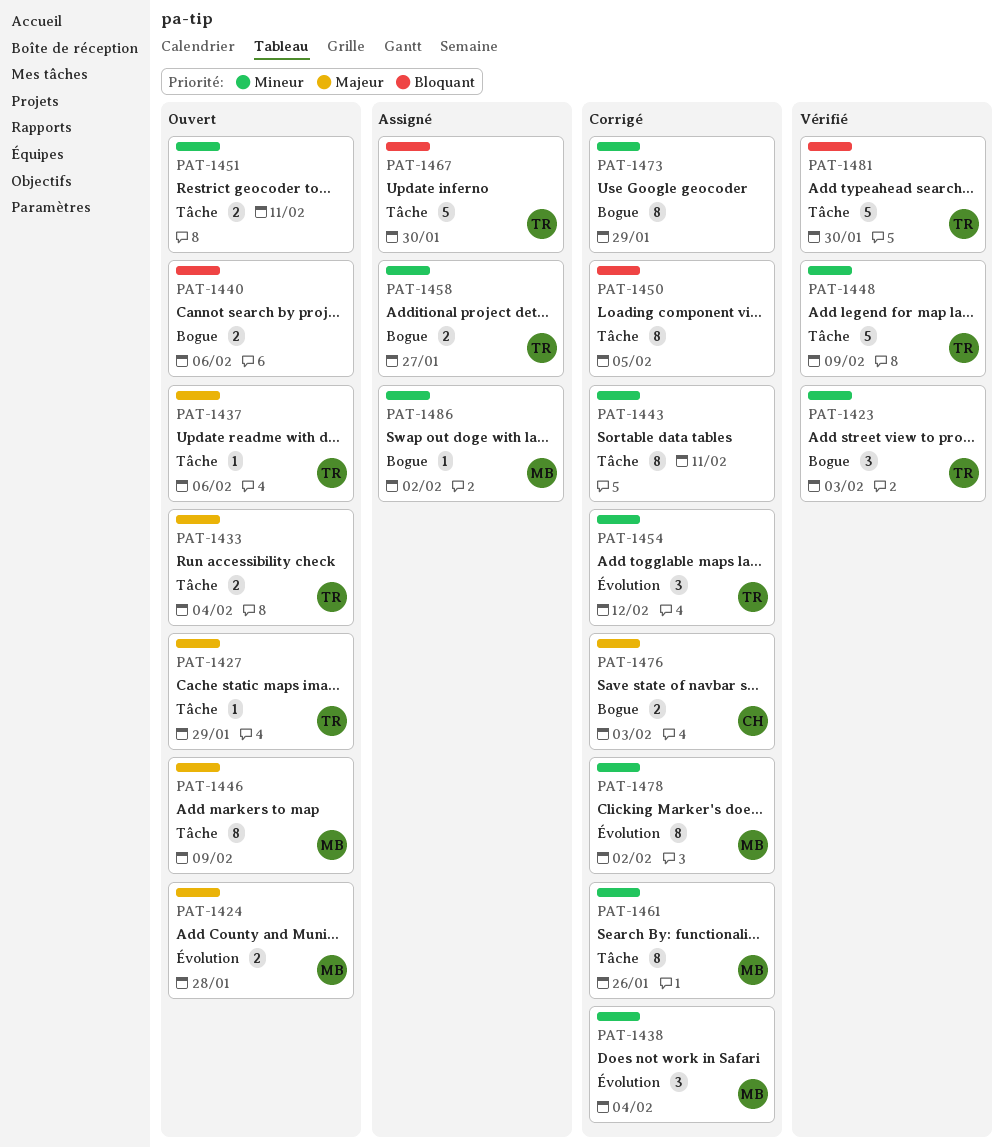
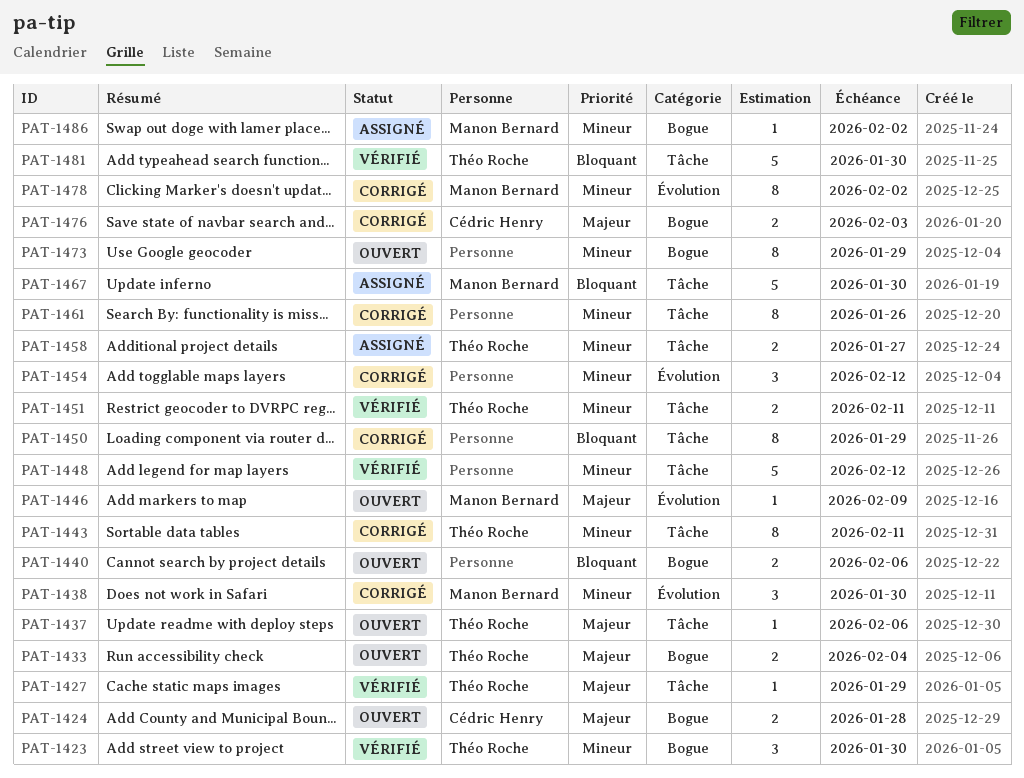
PAT-1423, due: Feb 3 -> Jan 30
PAT-1424, owner: Manon Bernard -> Cédric Henry
PAT-1424, label: Évolution -> Bogue
PAT-1427, status: Ouvert -> Vérifié
PAT-1433, label: Tâche -> Bogue
PAT-1438, due: Feb 4 -> Jan 30
PAT-1443, owner: none -> Théo Roche
PAT-1446, label: Tâche -> Évolution
PAT-1446, estimate: 8 -> 1
PAT-1448, owner: Théo Roche -> none
PAT-1448, due: Feb 9 -> Feb 12
PAT-1450, due: Feb 5 -> Jan 29
PAT-1451, status: Ouvert -> Vérifié
PAT-1451, owner: none -> Théo Roche
PAT-1454, owner: Théo Roche -> none
PAT-1458, label: Bogue -> Tâche
PAT-1461, owner: Manon Bernard -> none
PAT-1467, owner: Théo Roche -> Manon Bernard
PAT-1473, status: Corrigé -> Ouvert

